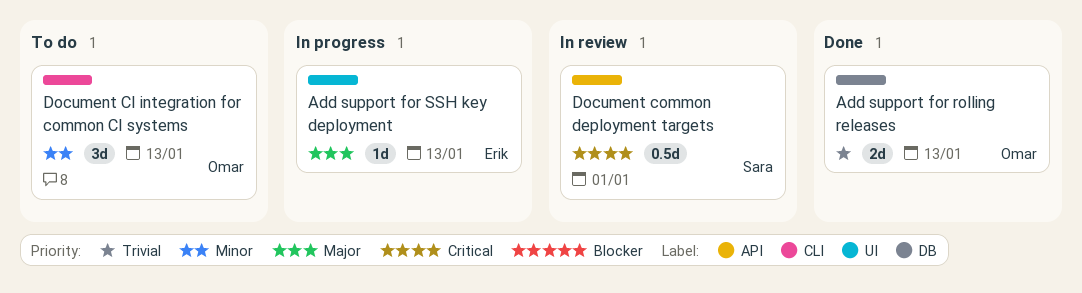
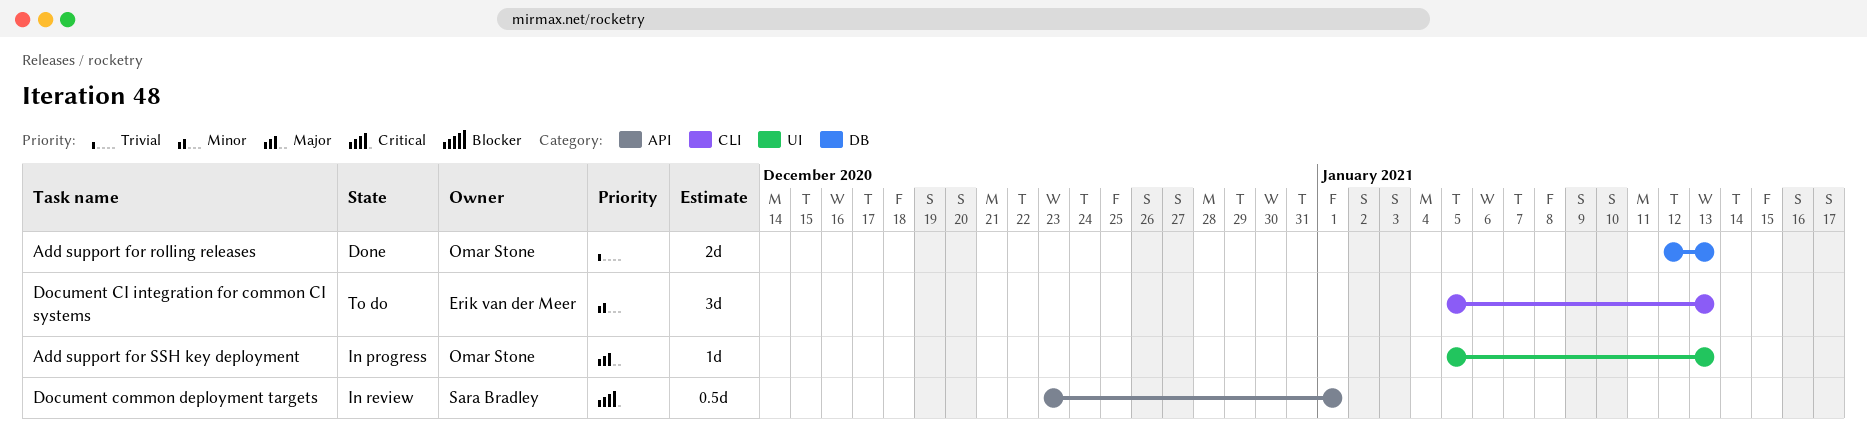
Add support for SSH key deployment, owner: Erik van der Meer -> Omar Stone
Document CI integration for common CI systems, owner: Omar Stone -> Erik van der Meer

